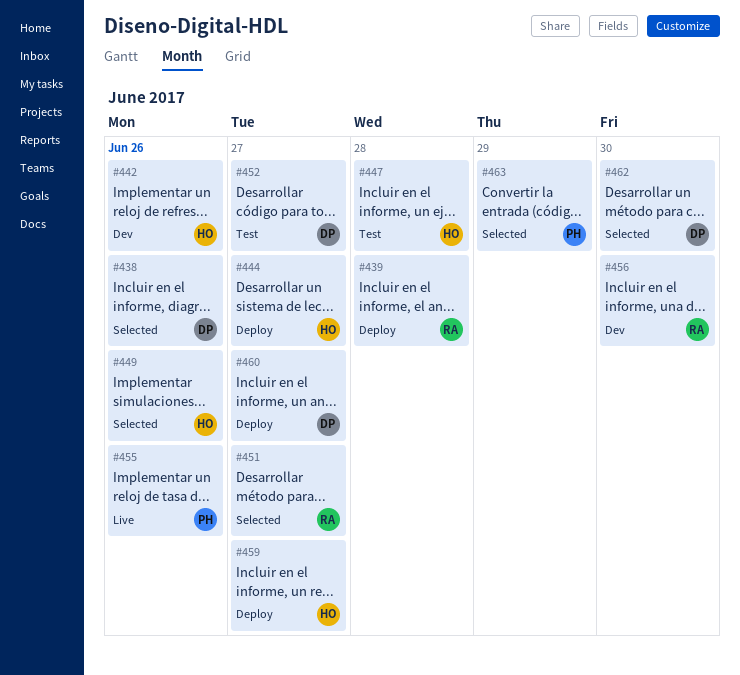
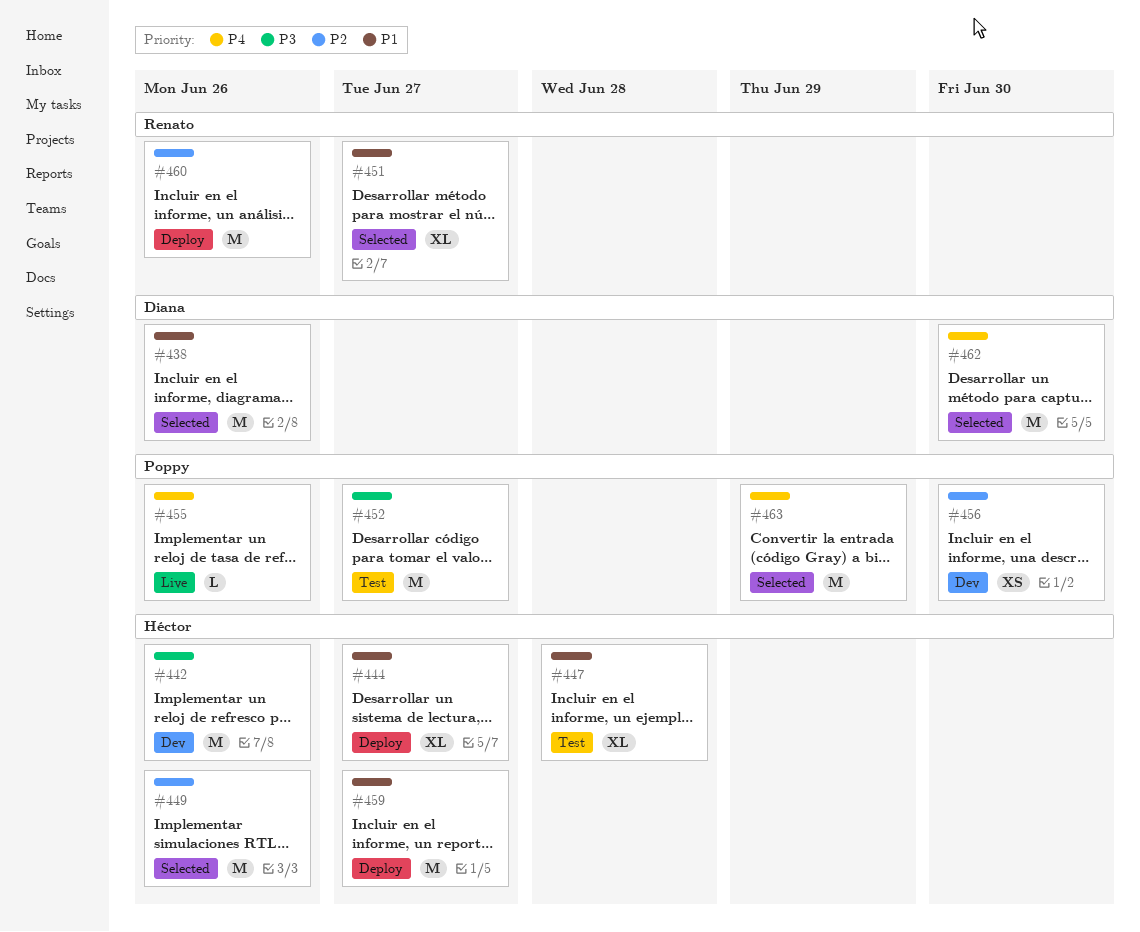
#439: present -> none
#452, owner: Diana -> Poppy
#456, owner: Renato -> Poppy
#460, owner: Diana -> Renato
#460, due: Jun 27 -> Jun 26

